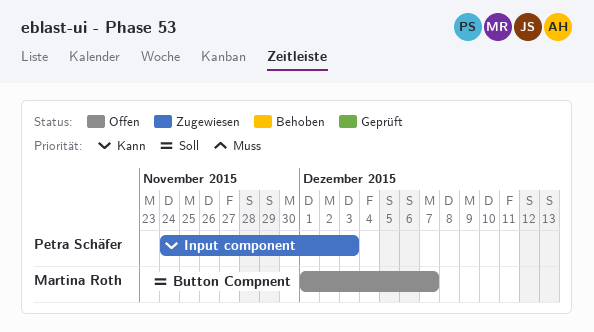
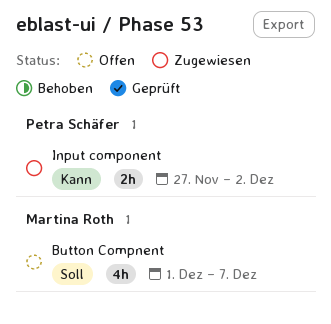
Input component, start: Nov 24 -> Nov 27
Input component, due: Dec 3 -> Dec 2

